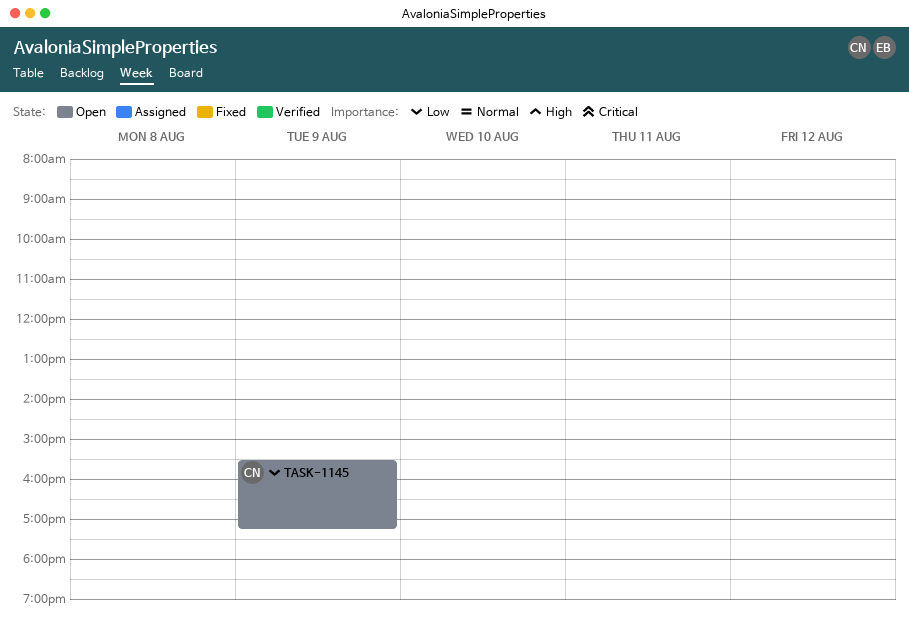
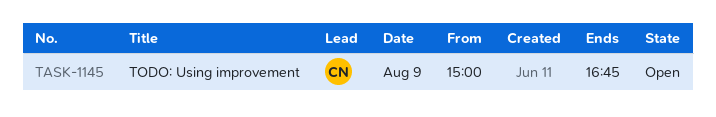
TASK-1145, begins: 15:30 -> 15:00
TASK-1145, ends: 17:15 -> 16:45

